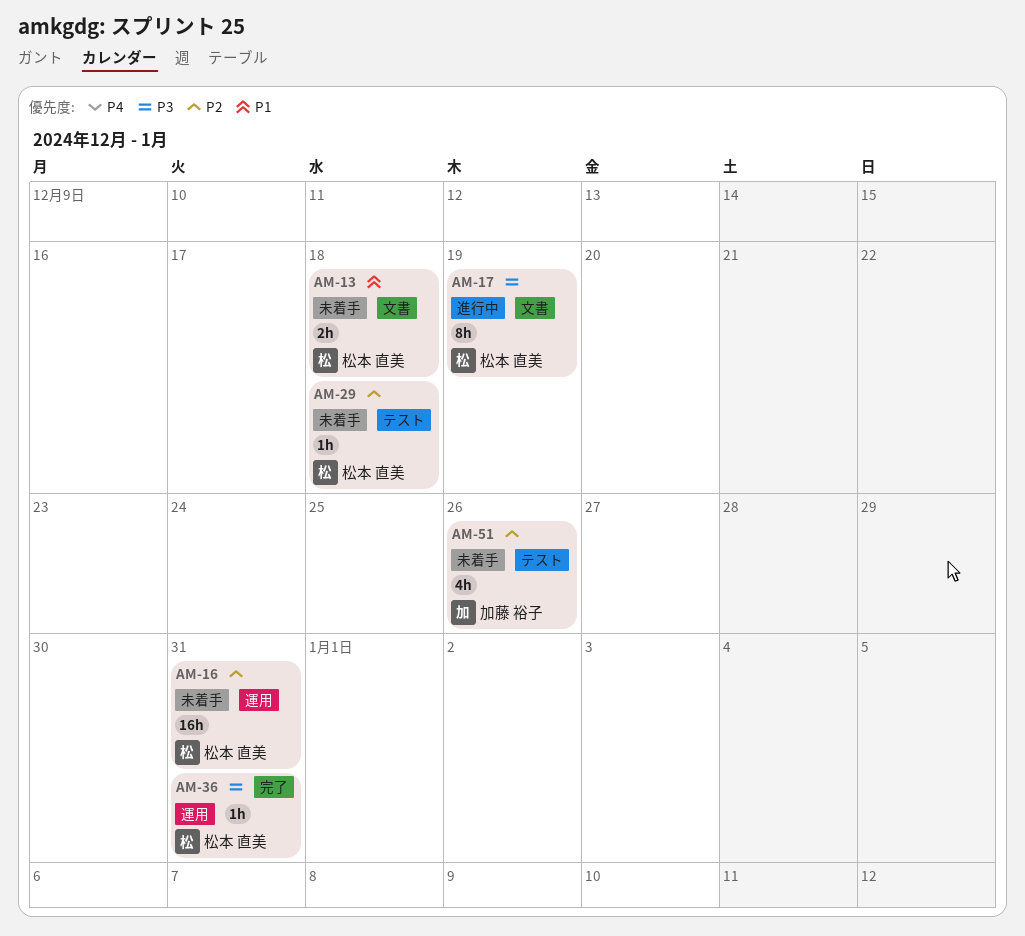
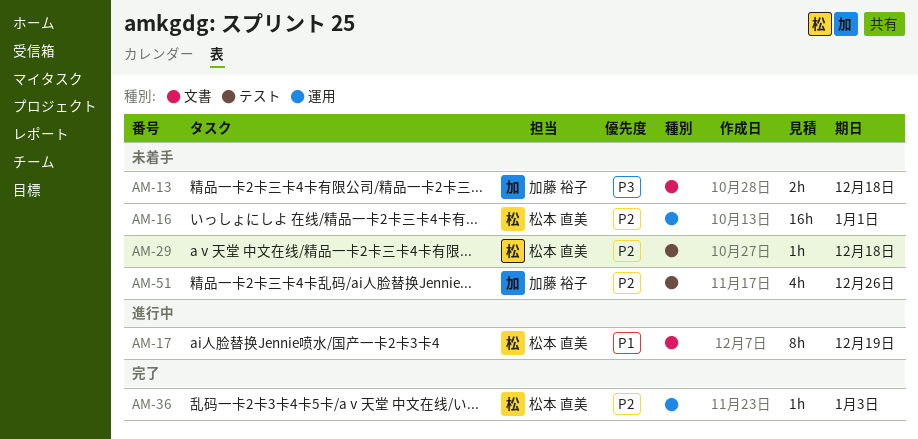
AM-13, owner: 松本 直美 -> 加藤 裕子
AM-13, priority: P1 -> P3
AM-16, due: Dec 31 -> Jan 1
AM-17, priority: P3 -> P1
AM-36, priority: P3 -> P2
AM-36, due: Dec 31 -> Jan 3

